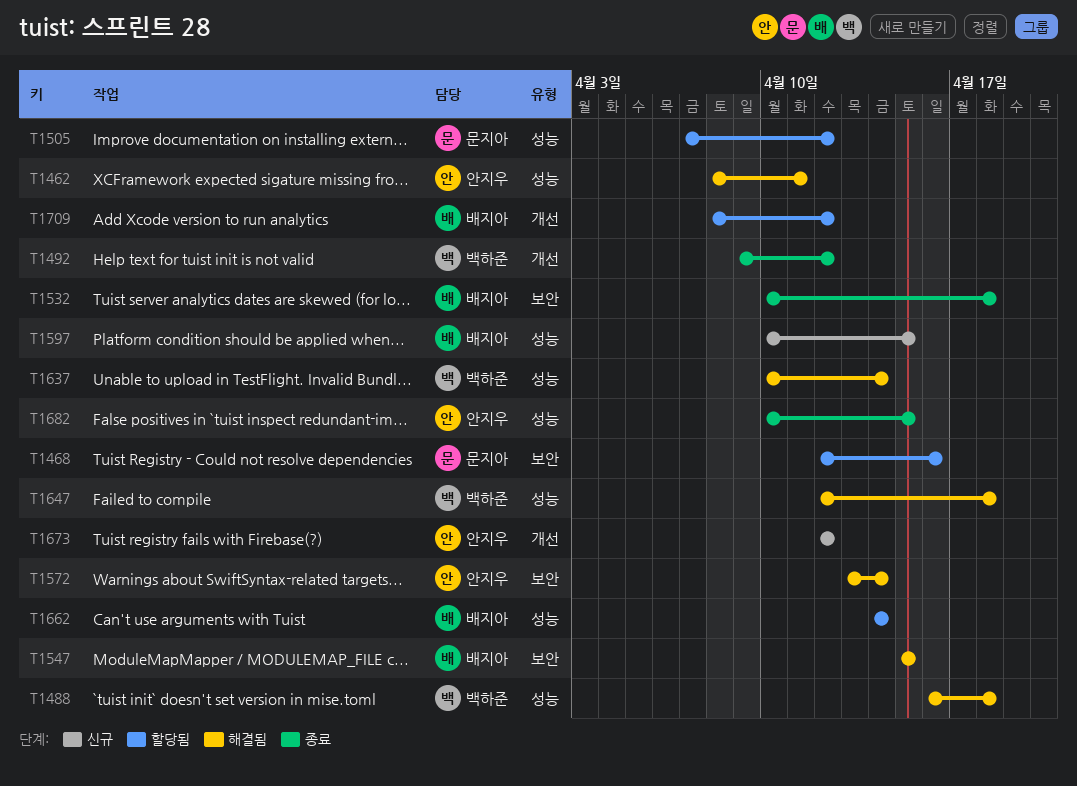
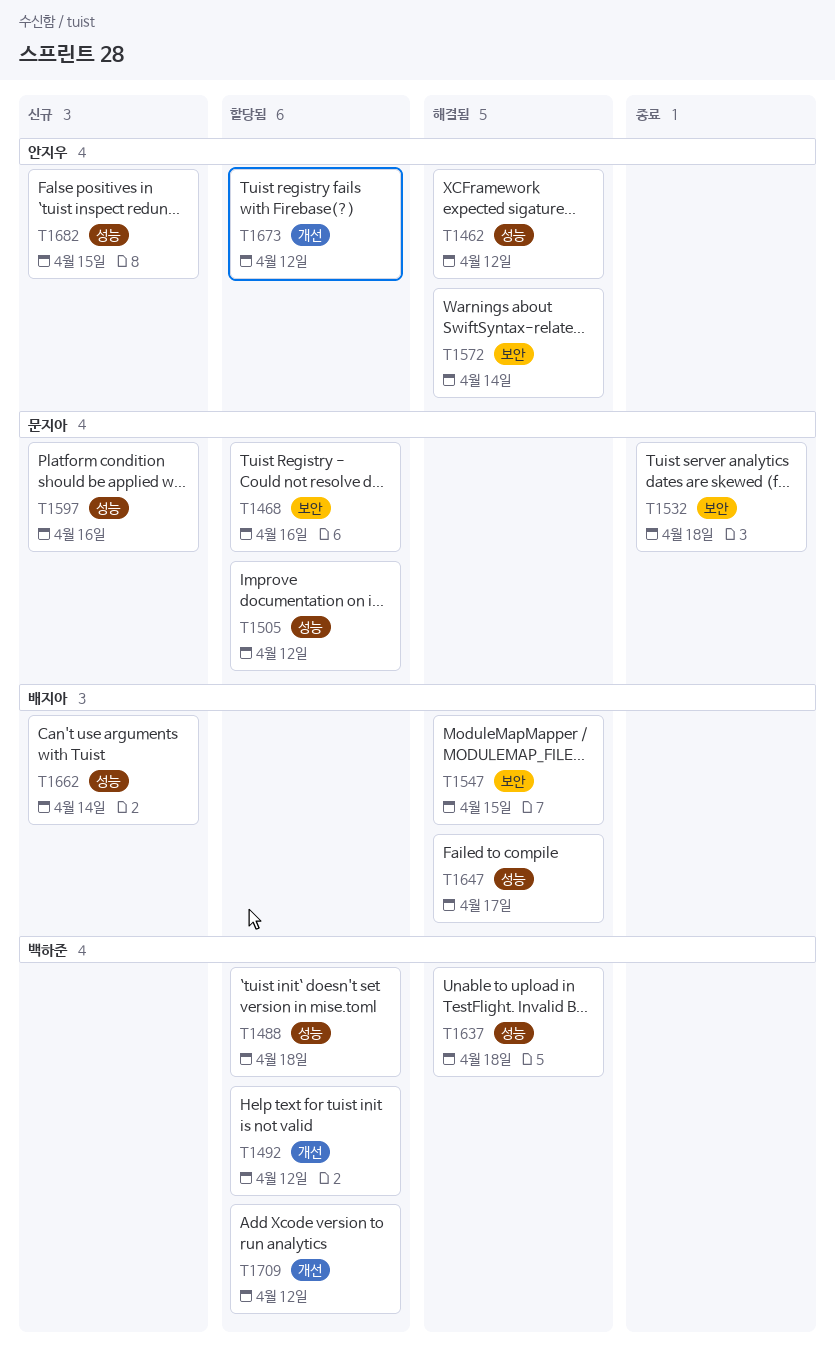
T1462, due: Apr 11 -> Apr 12
T1488, status: 해결됨 -> 할당됨
T1492, status: 종료 -> 할당됨
T1532, owner: 배지아 -> 문지아
T1597, owner: 배지아 -> 문지아
T1597, due: Apr 15 -> Apr 16
T1637, due: Apr 14 -> Apr 18
T1647, owner: 백하준 -> 배지아
T1647, due: Apr 18 -> Apr 17
T1662, status: 할당됨 -> 신규
T1673, status: 신규 -> 할당됨
T1682, status: 종료 -> 신규
T1709, owner: 배지아 -> 백하준

